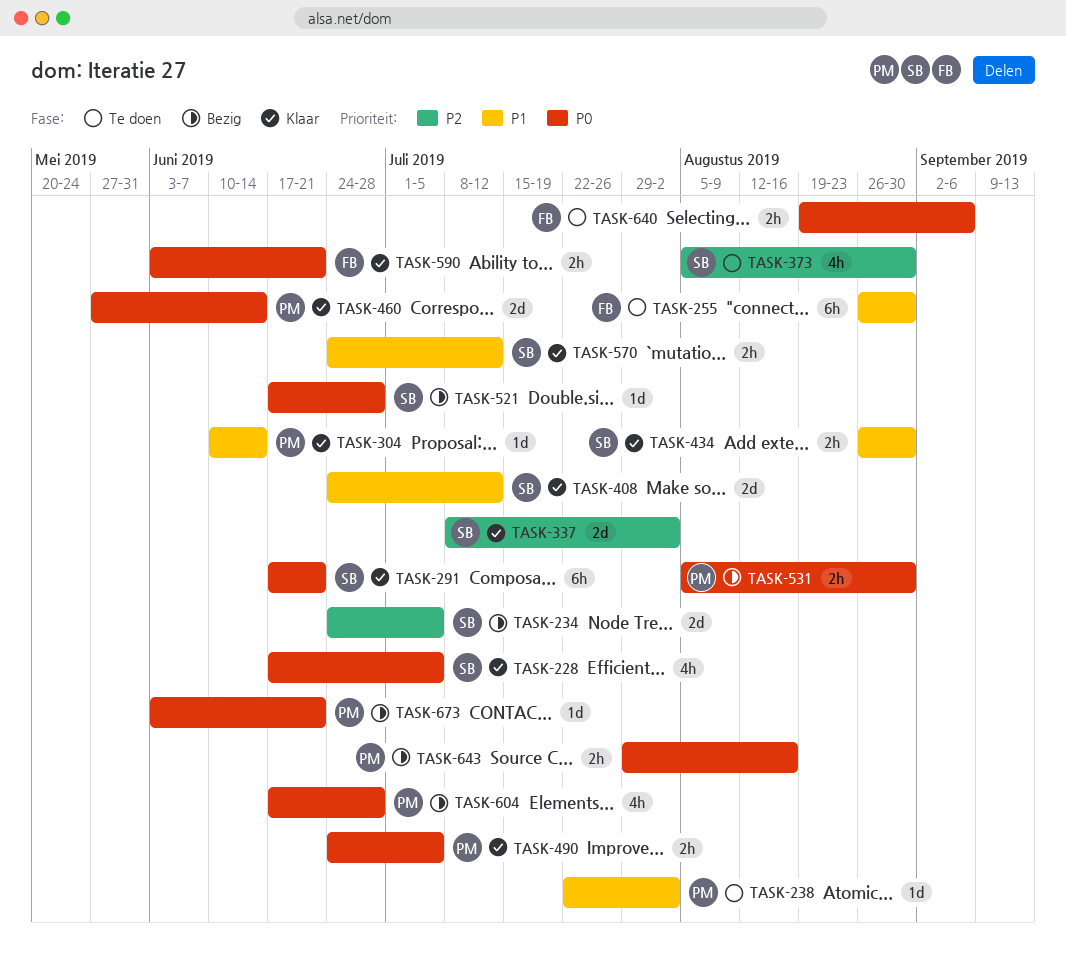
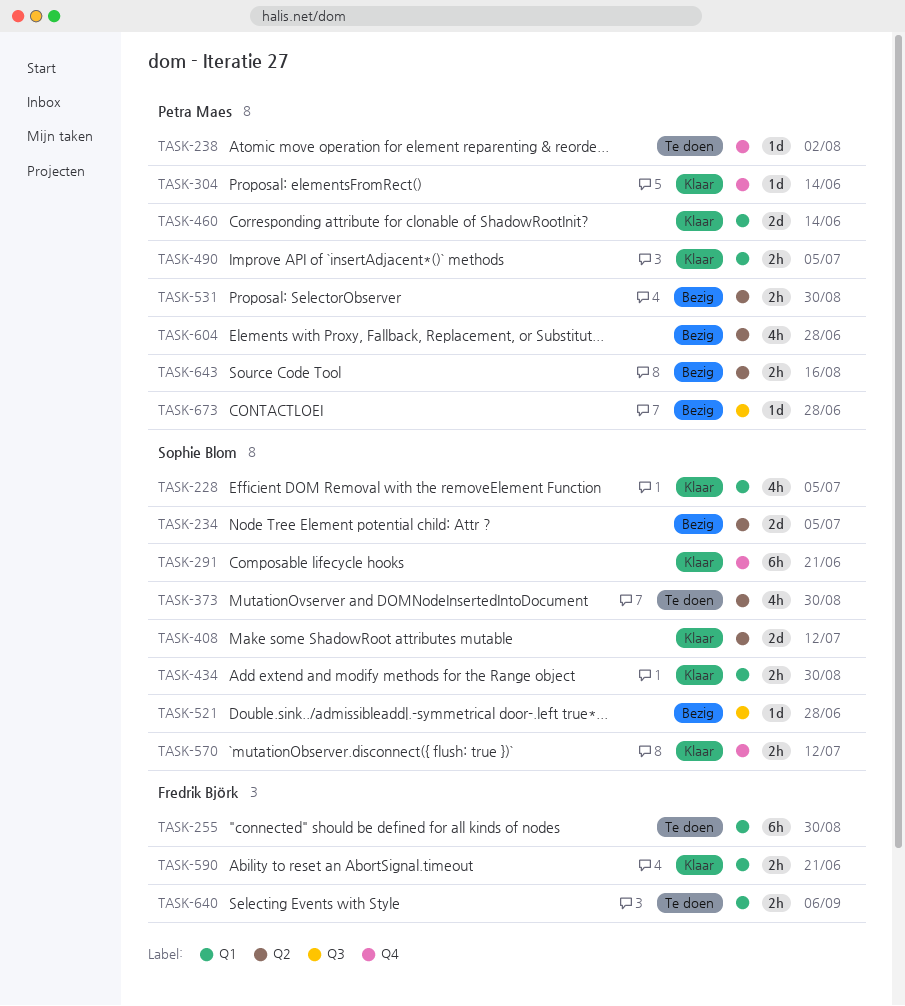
TASK-337: present -> none
TASK-673, due: Jun 21 -> Jun 28

